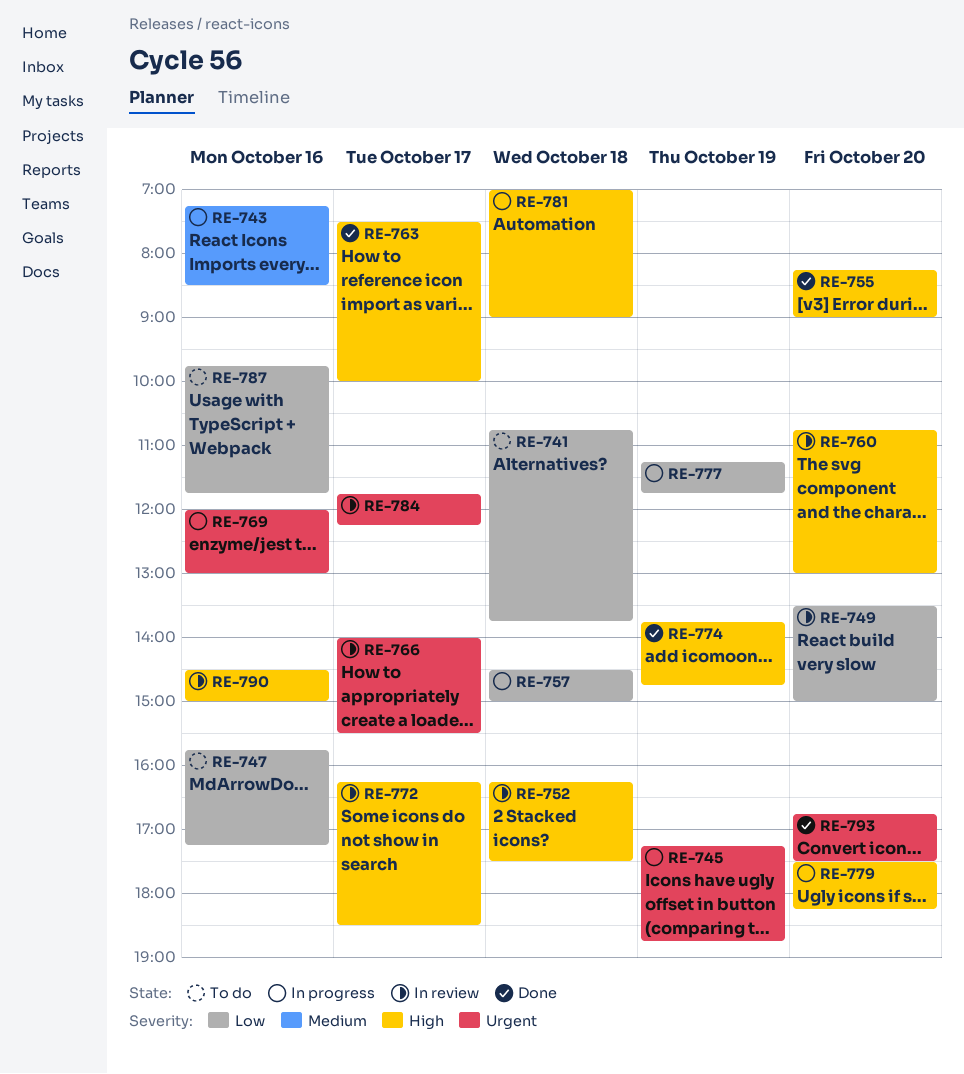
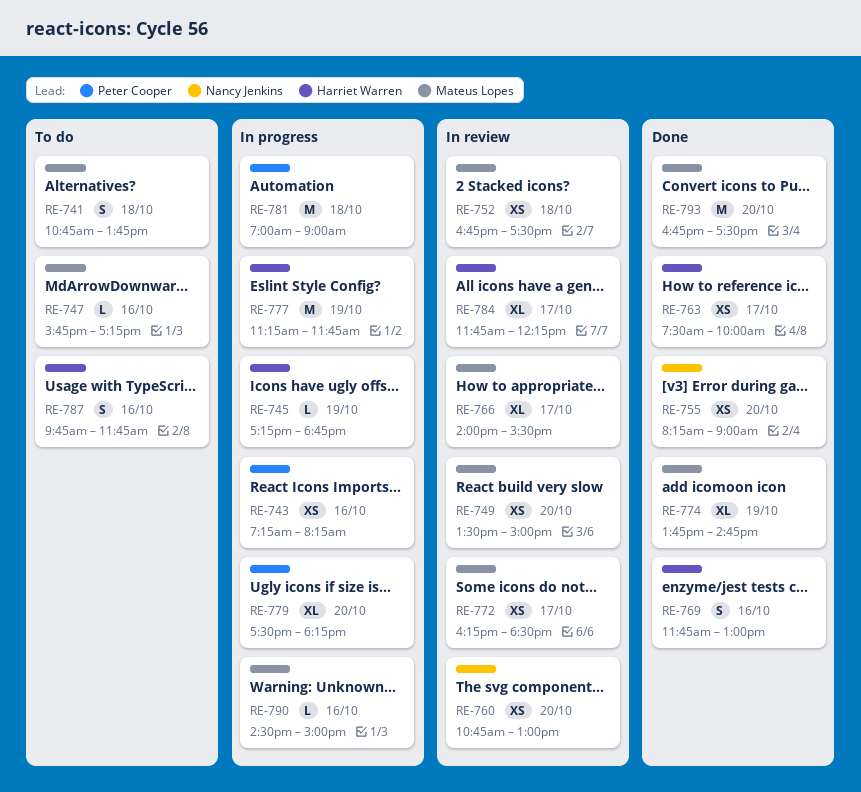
RE-743, ends: 08:30 -> 08:15
RE-752, begins: 16:15 -> 16:45
RE-757: present -> none
RE-769, status: In progress -> Done
RE-769, begins: 12:00 -> 11:45
RE-790, status: In review -> In progress

